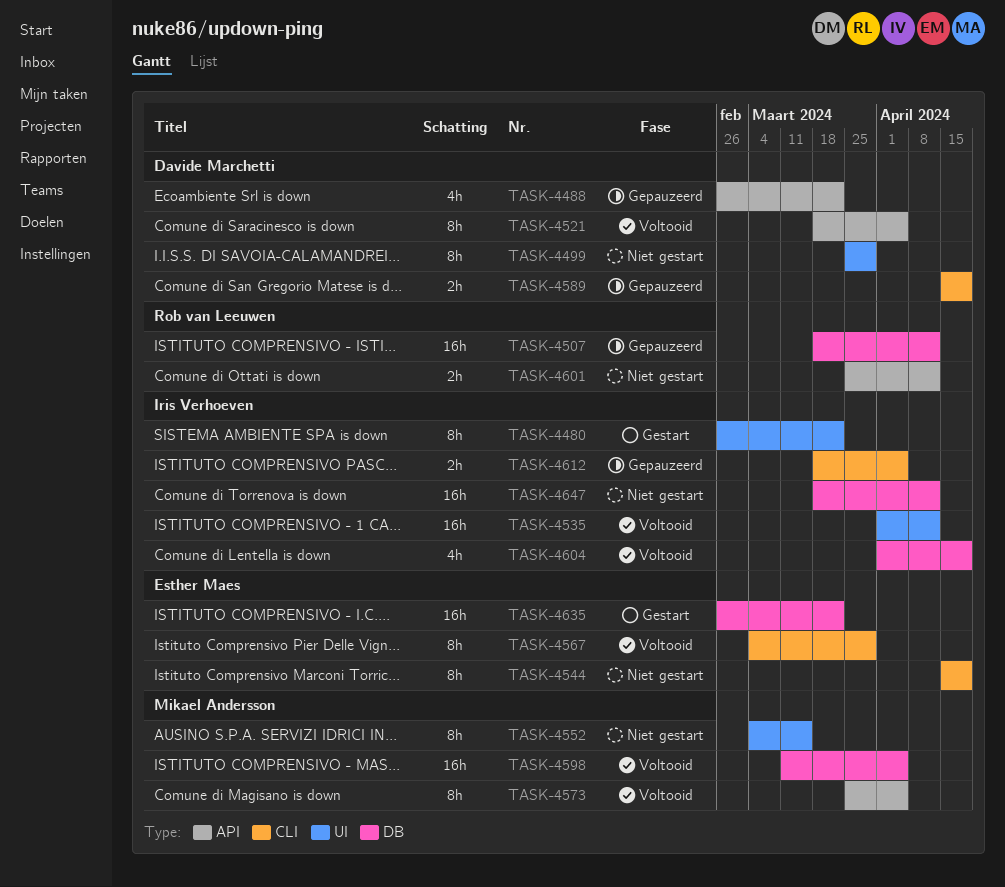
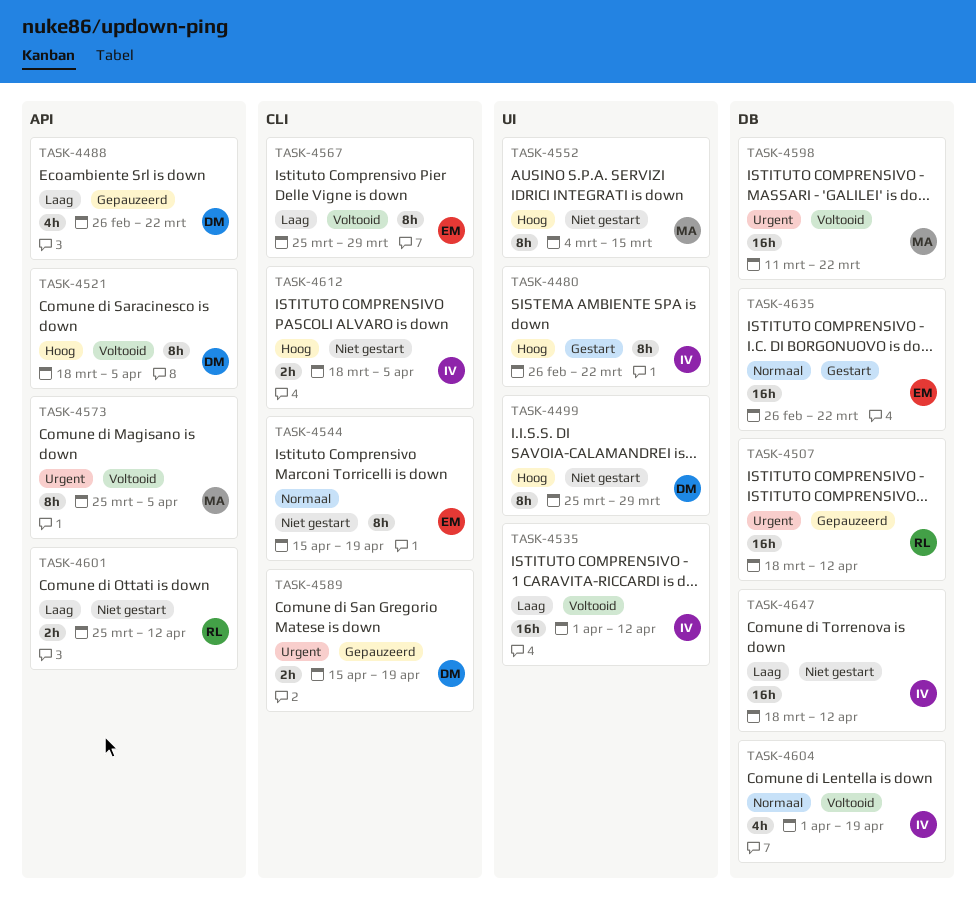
TASK-4567, start: Mar 4 -> Mar 25
TASK-4598, due: Apr 5 -> Mar 22
TASK-4612, status: Gepauzeerd -> Niet gestart

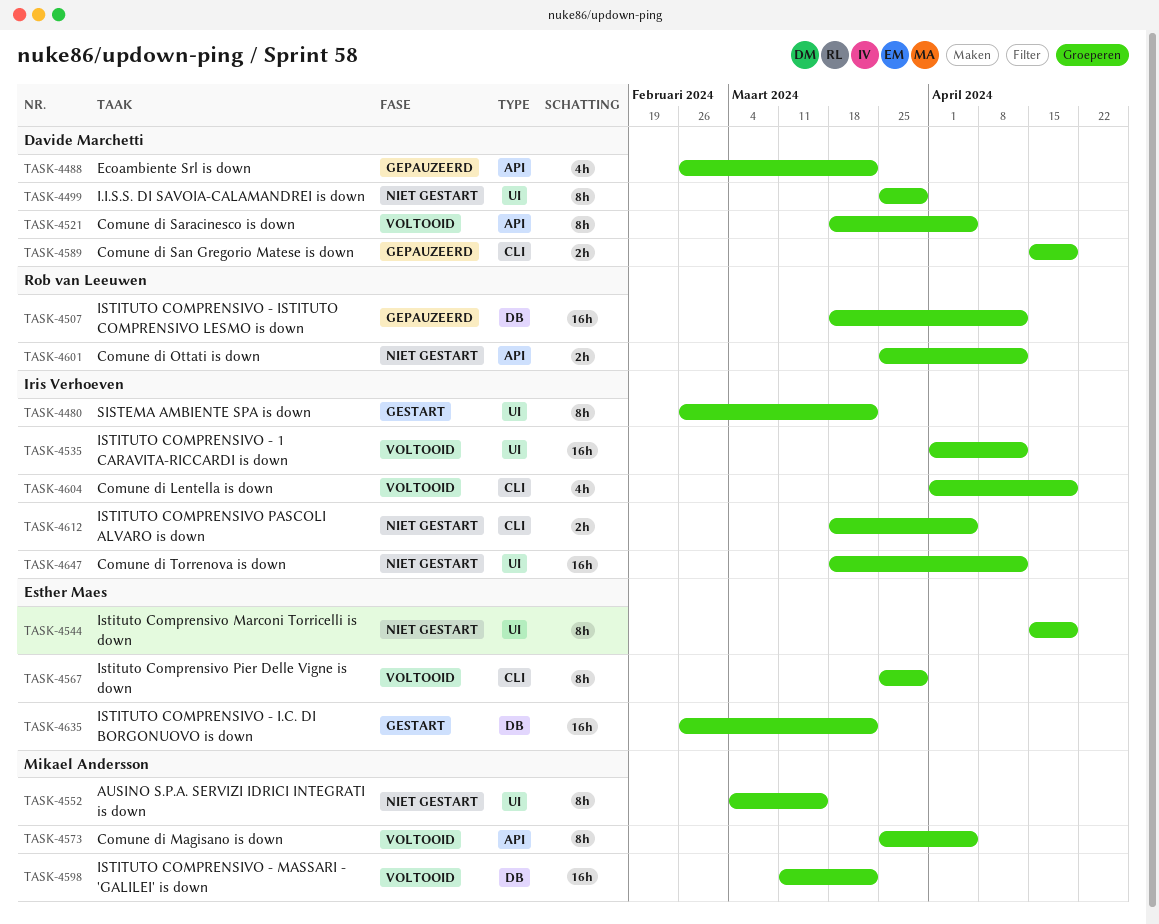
TASK-4544, label: CLI -> UI
TASK-4604, label: DB -> CLI
TASK-4647, label: DB -> UI

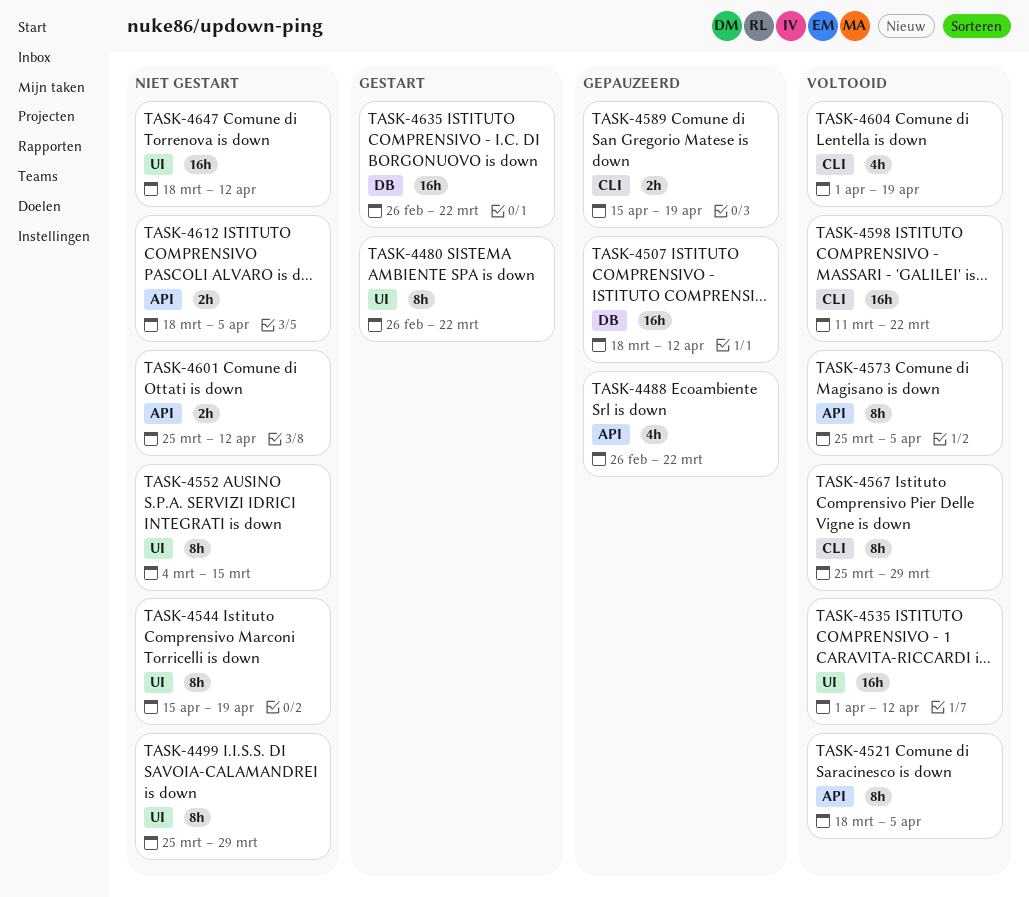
TASK-4598, label: DB -> CLI
TASK-4612, label: CLI -> API

